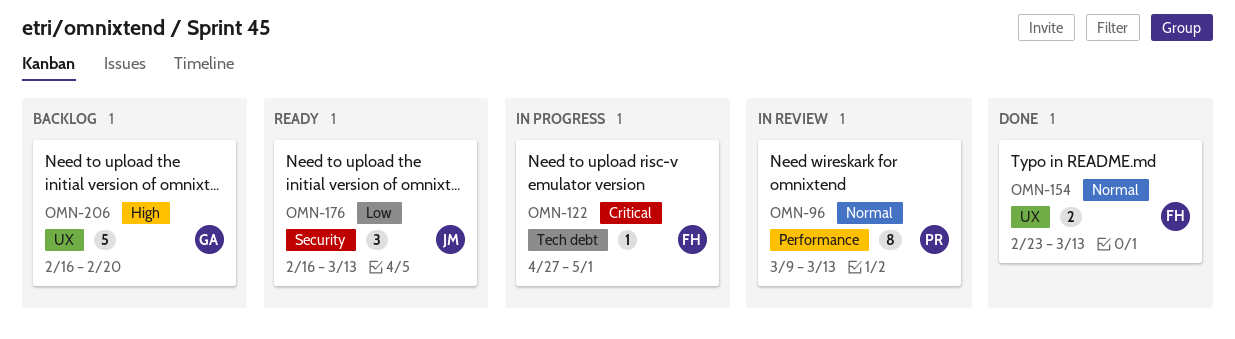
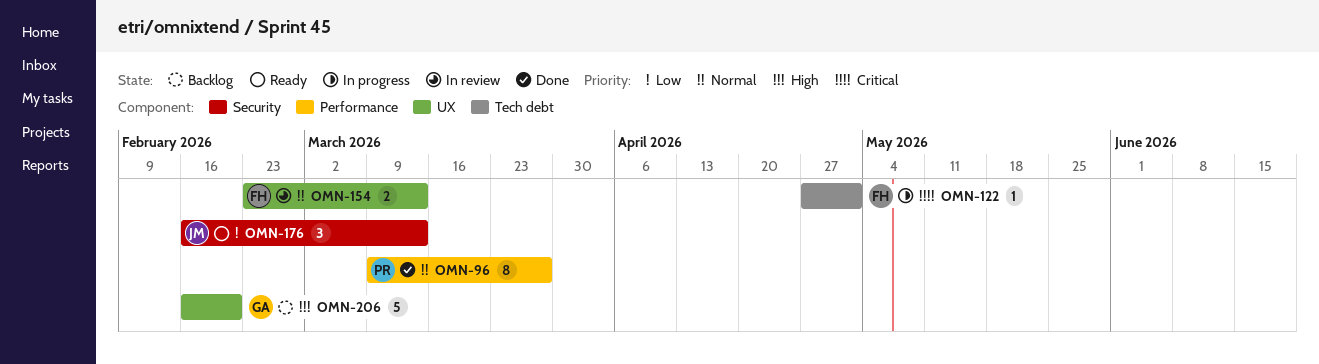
OMN-96, status: In review -> Done
OMN-96, due: Mar 13 -> Mar 27
OMN-154, status: Done -> In review

